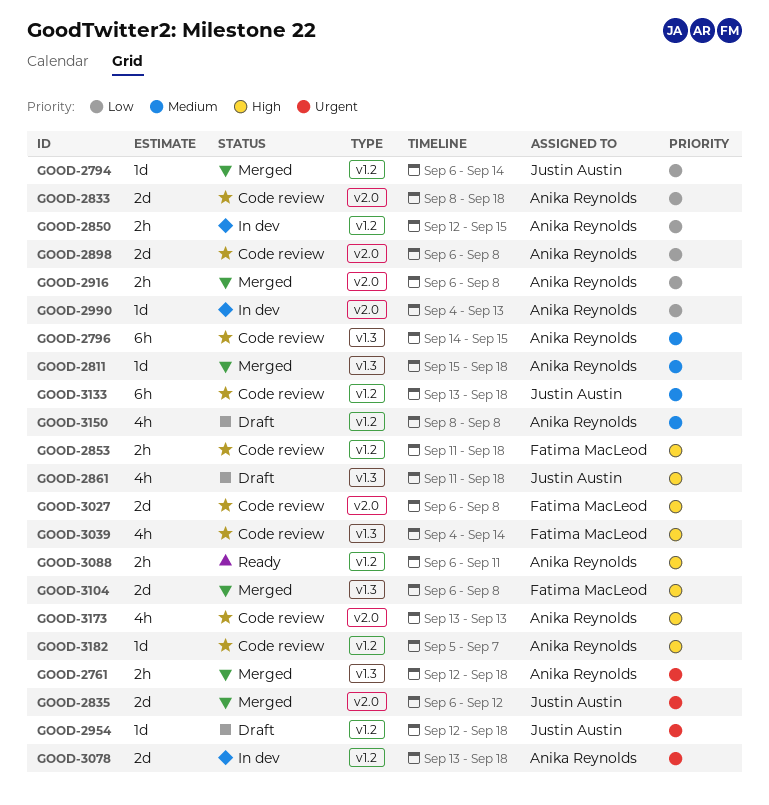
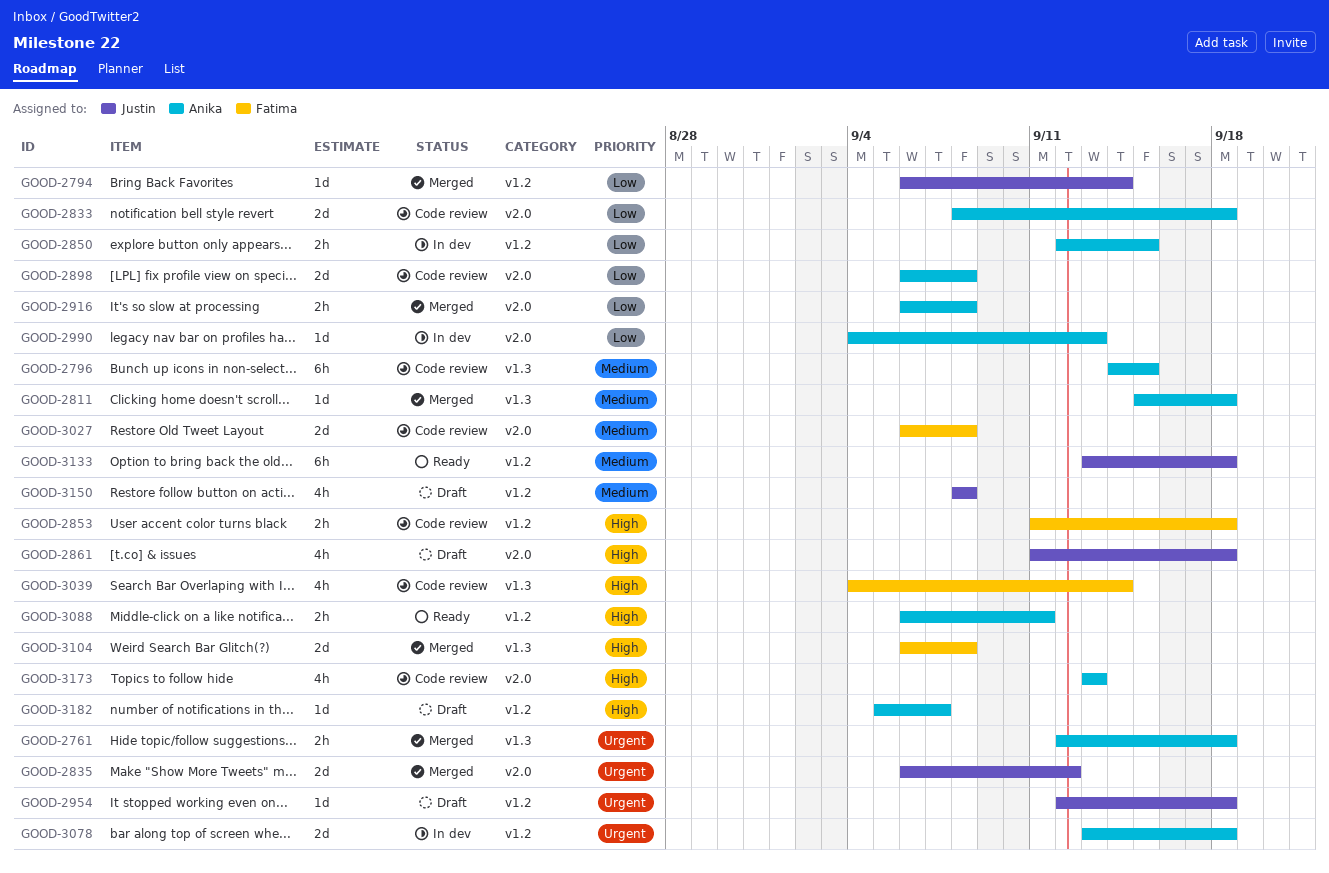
GOOD-2861, label: v1.3 -> v2.0
GOOD-3027, priority: High -> Medium
GOOD-3133, status: Code review -> Ready
GOOD-3150, owner: Anika Reynolds -> Justin Austin
GOOD-3182, status: Code review -> Draft

